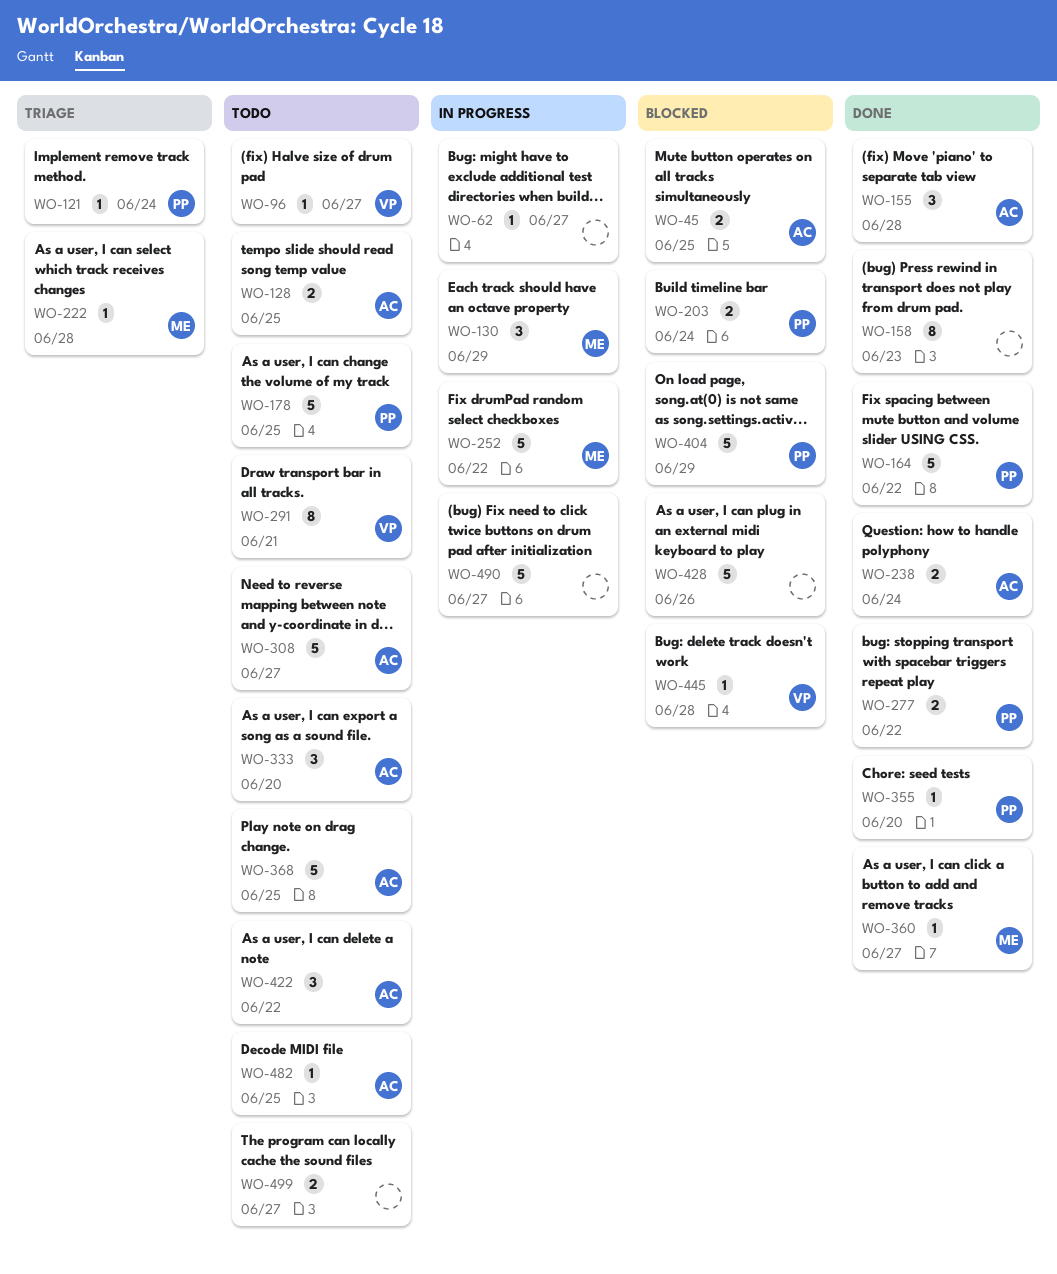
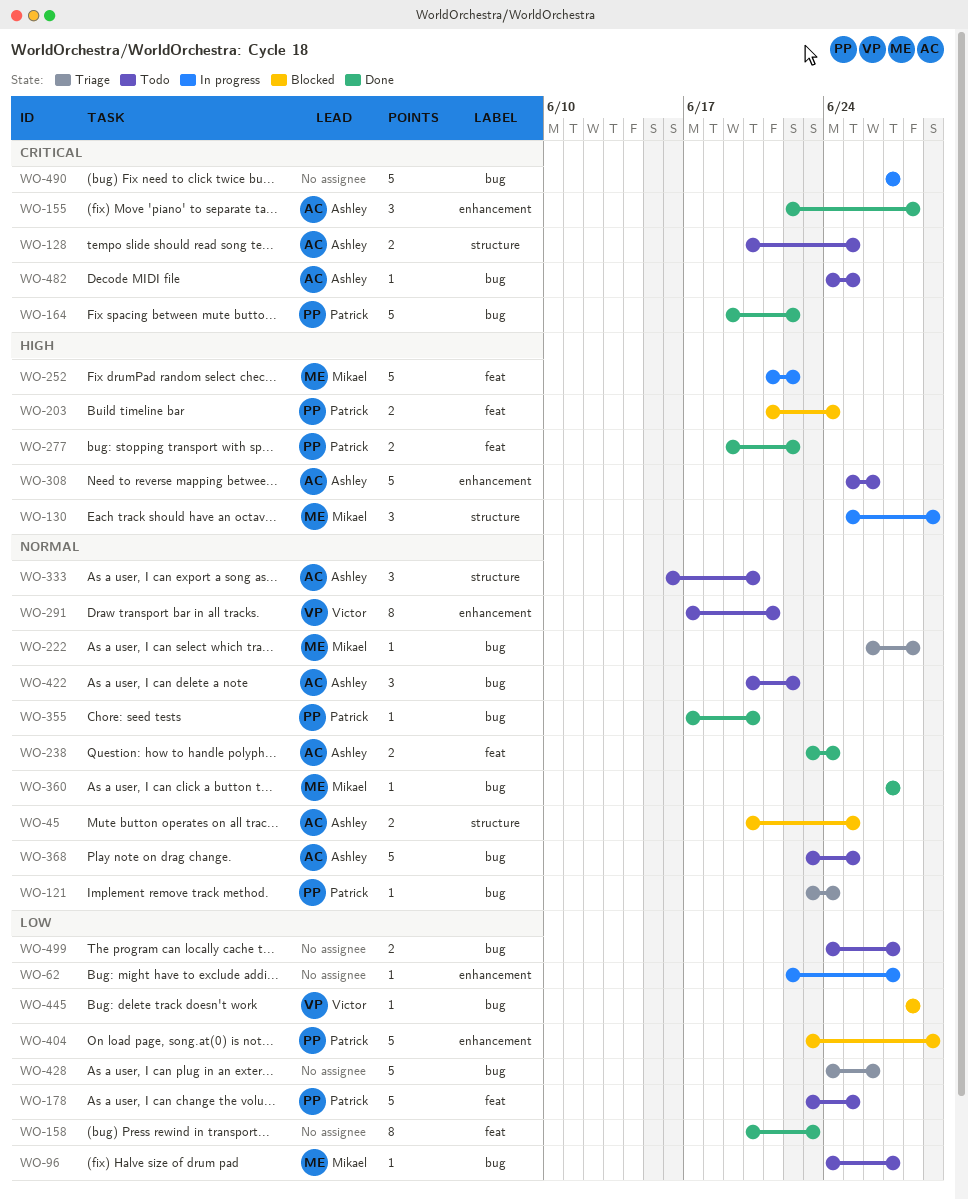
WO-96, owner: Victor -> Mikael
WO-308, due: Jun 27 -> Jun 26
WO-428, status: Blocked -> Triage

